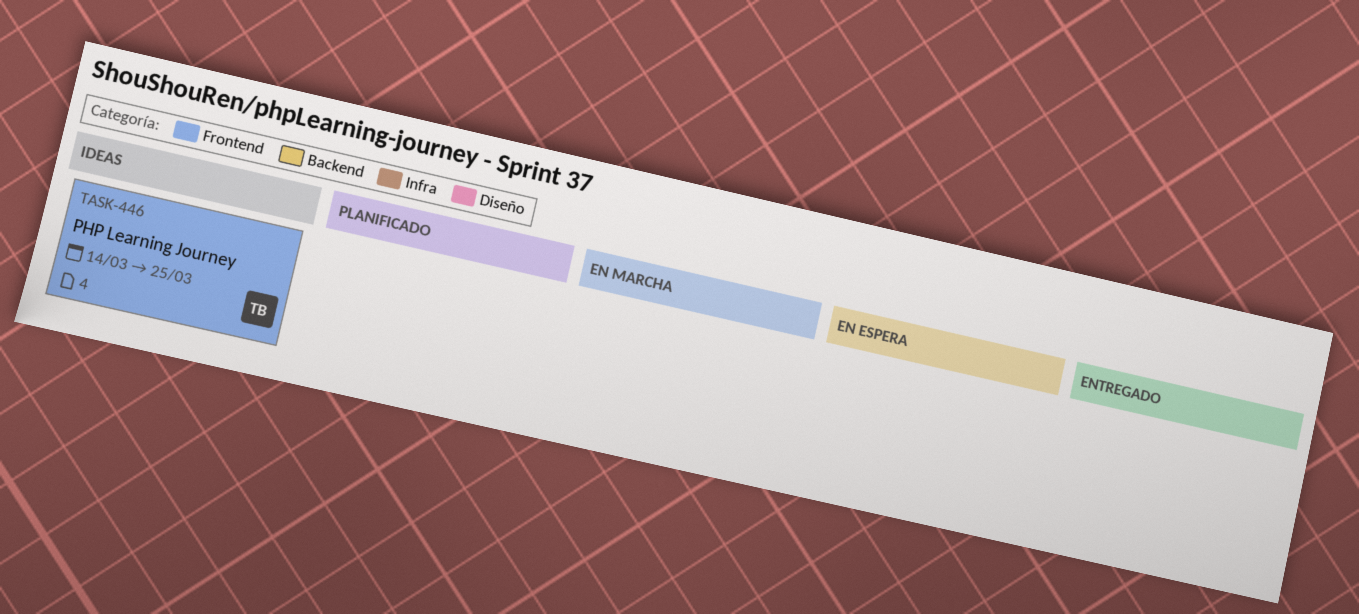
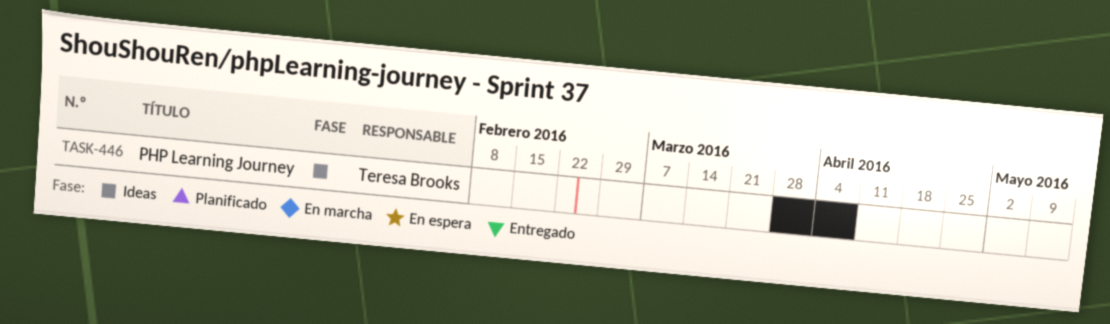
TASK-446, start: Mar 14 -> Mar 28
TASK-446, due: Mar 25 -> Apr 8

